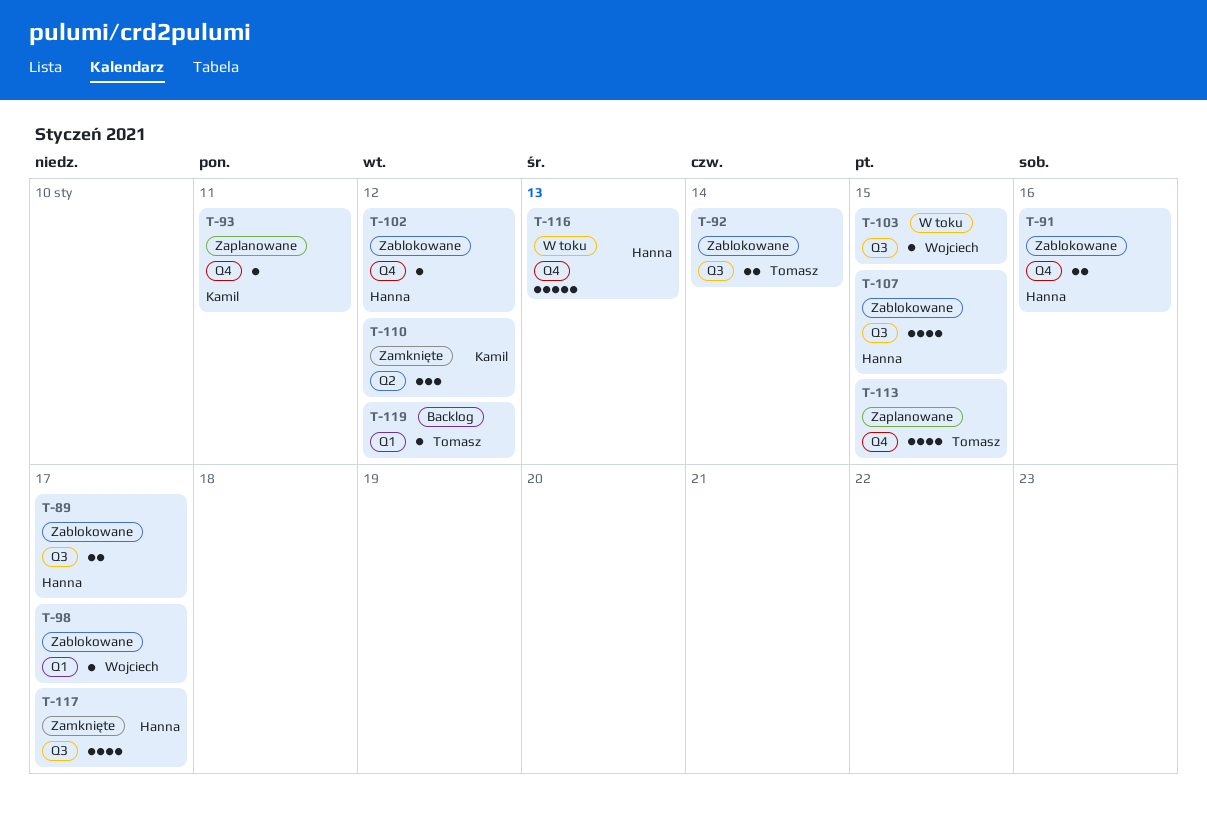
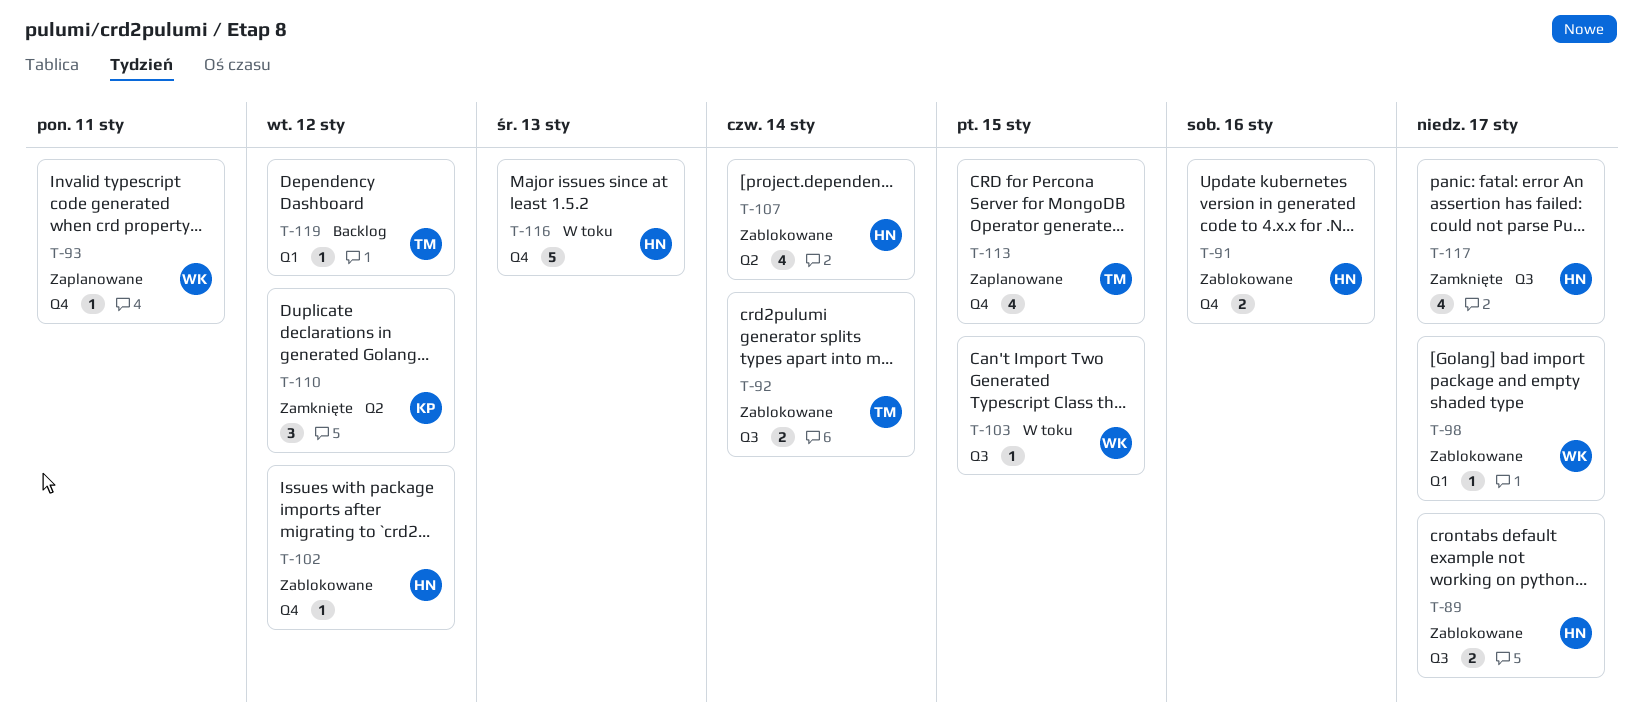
T-93, owner: Kamil -> Wojciech
T-107, label: Q3 -> Q2
T-107, due: Jan 15 -> Jan 14

